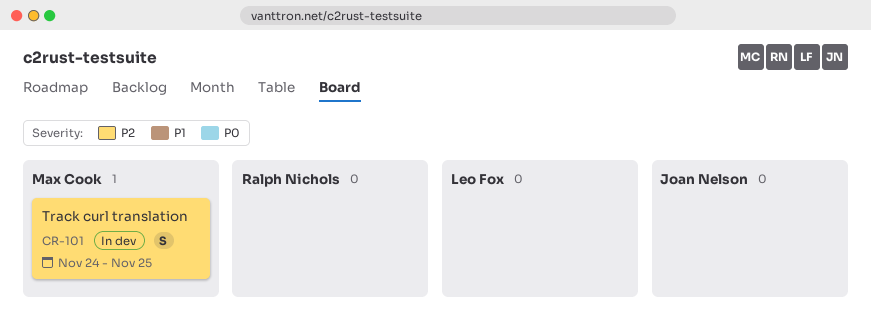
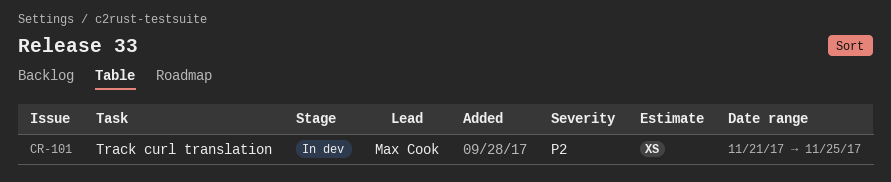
CR-101, estimate: S -> XS
CR-101, start: Nov 24 -> Nov 21

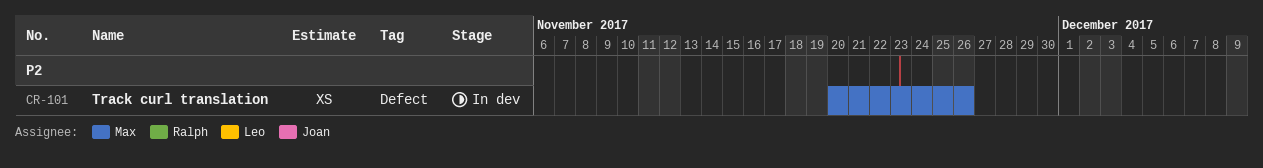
CR-101, start: Nov 21 -> Nov 20
CR-101, due: Nov 25 -> Nov 26

